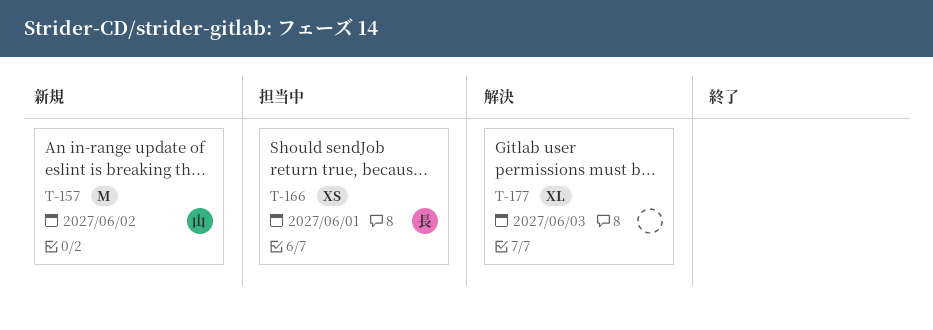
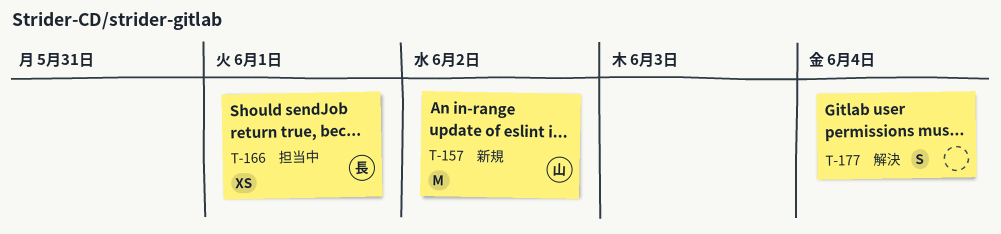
T-177, estimate: XL -> S
T-177, due: Jun 3 -> Jun 4

